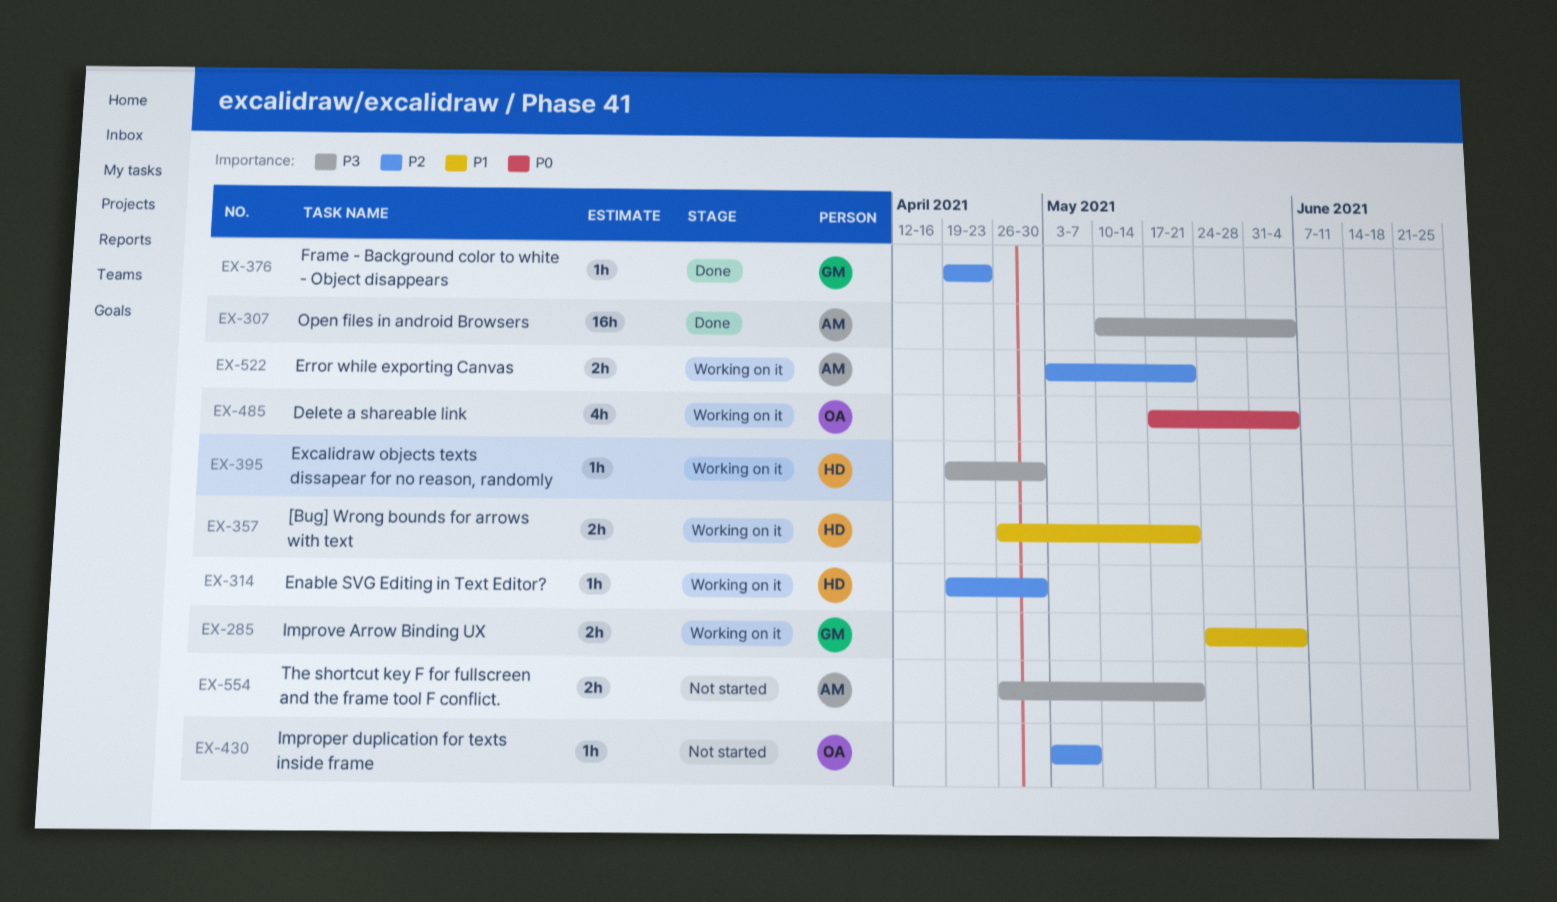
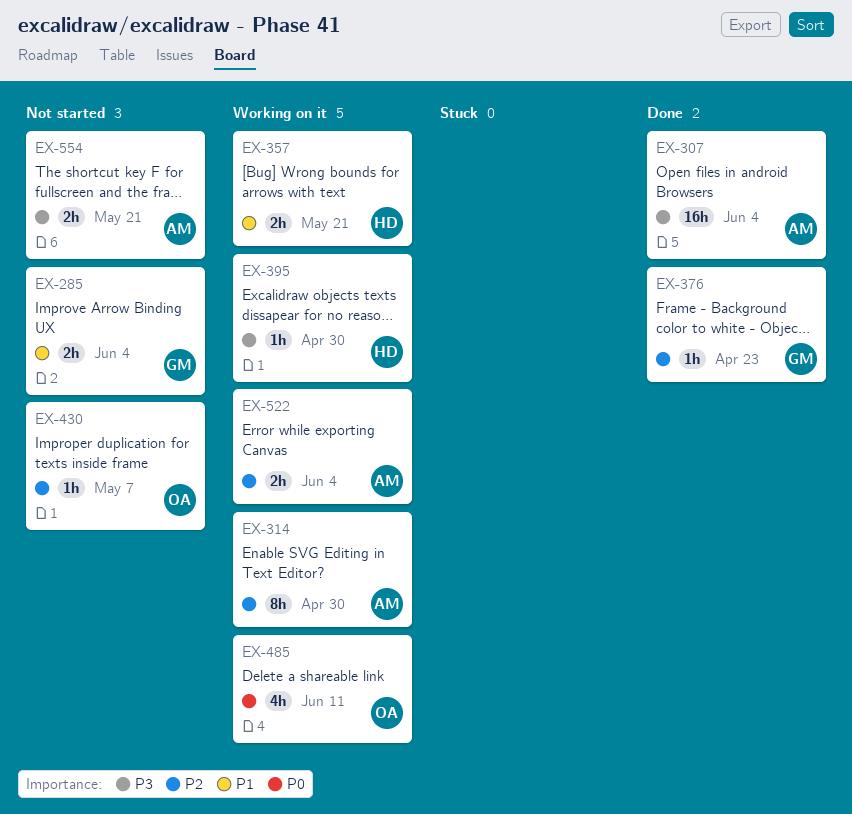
EX-285, status: Working on it -> Not started
EX-314, owner: HD -> AM
EX-314, estimate: 1h -> 8h
EX-485, due: Jun 4 -> Jun 11
EX-522, due: May 21 -> Jun 4

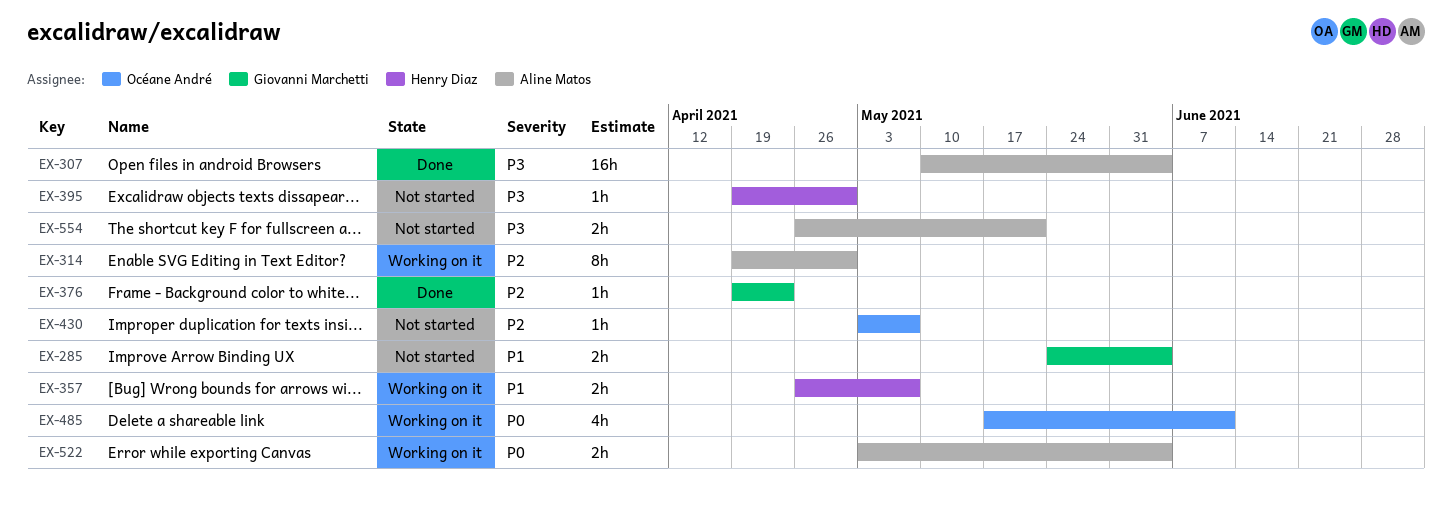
EX-357, due: May 21 -> May 7
EX-395, status: Working on it -> Not started
EX-522, priority: P2 -> P0

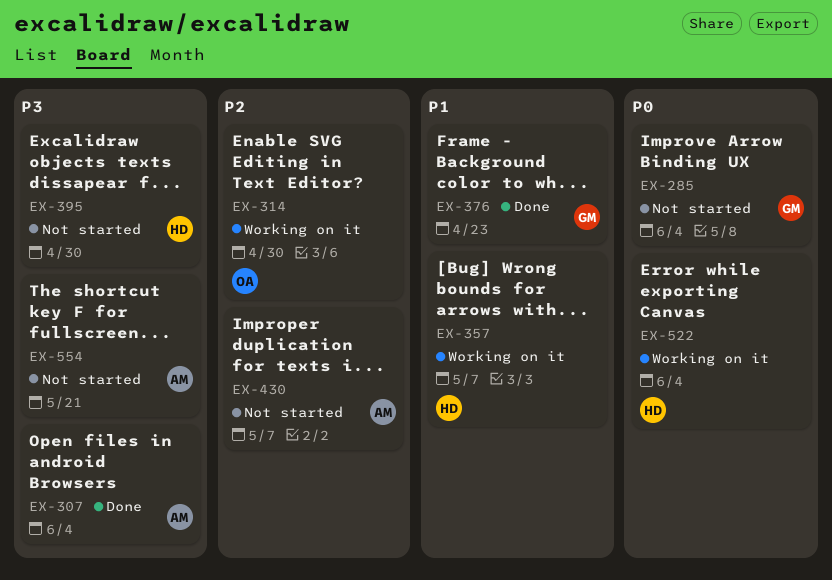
EX-285, priority: P1 -> P0
EX-314, owner: Aline Matos -> Océane André
EX-376, priority: P2 -> P1
EX-430, owner: Océane André -> Aline Matos
EX-485: present -> none
EX-522, owner: Aline Matos -> Henry Diaz

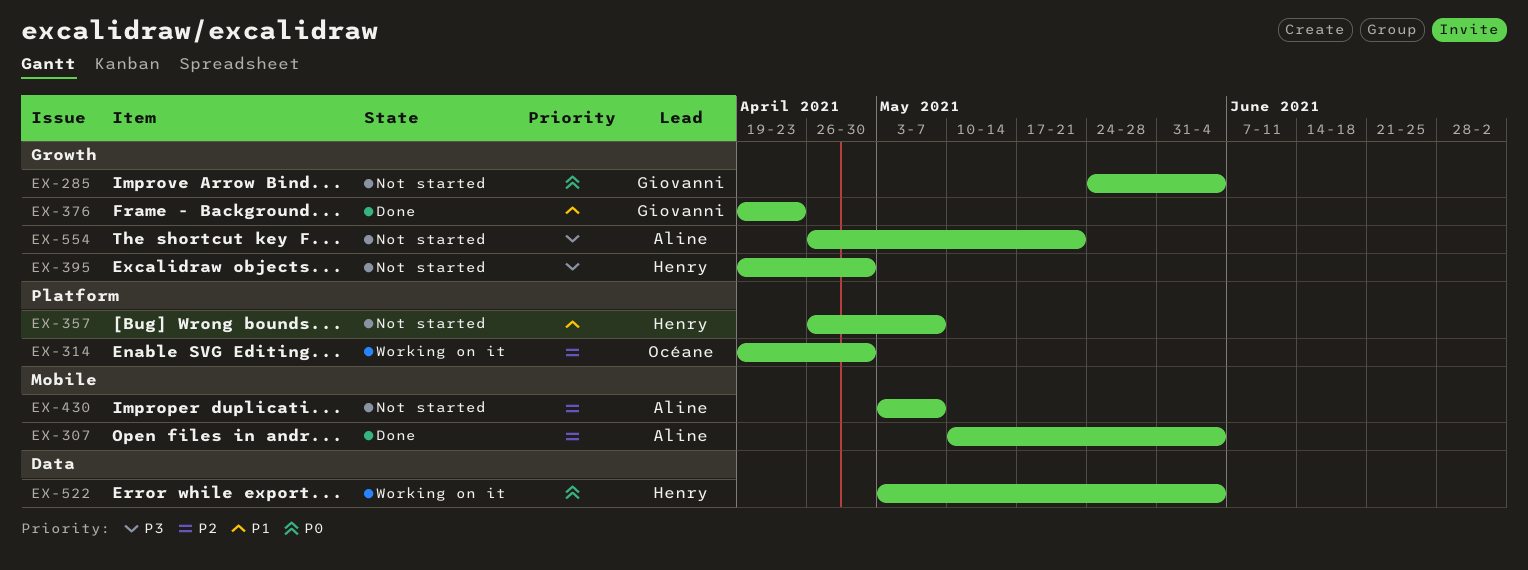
EX-307, priority: P3 -> P2
EX-357, status: Working on it -> Not started

